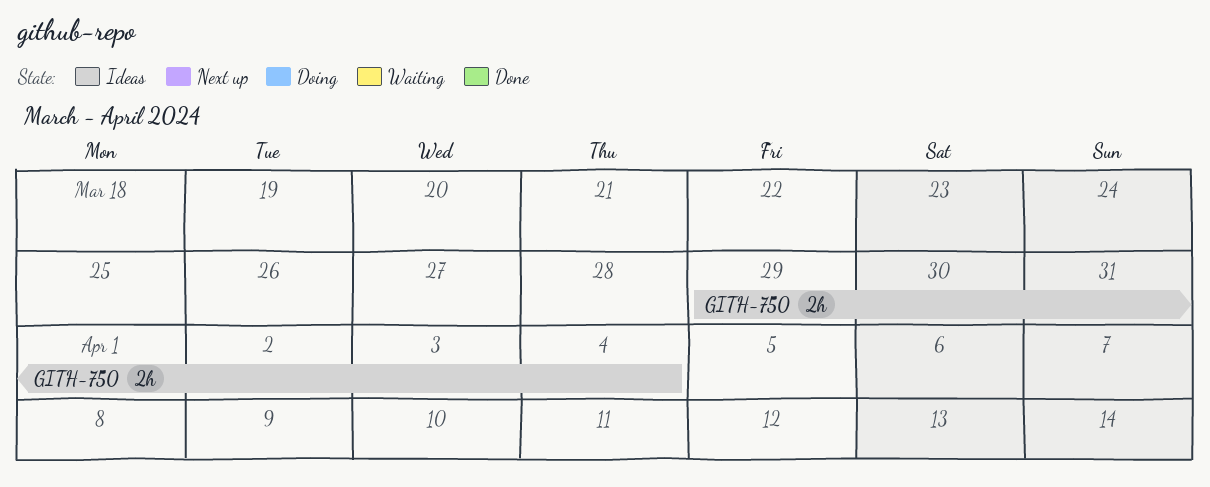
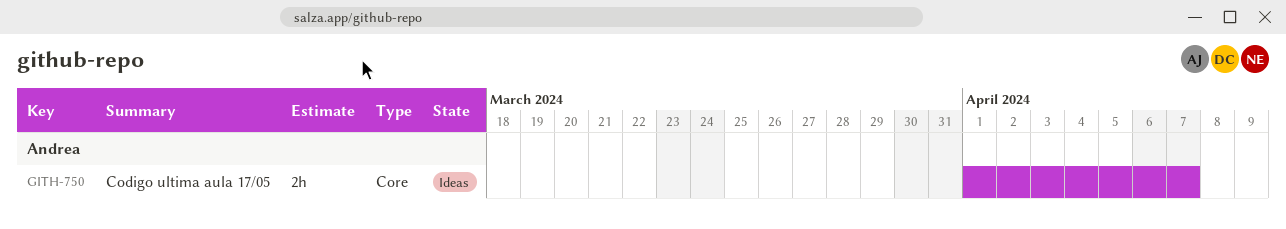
GITH-750, start: Mar 29 -> Apr 1
GITH-750, due: Apr 4 -> Apr 7

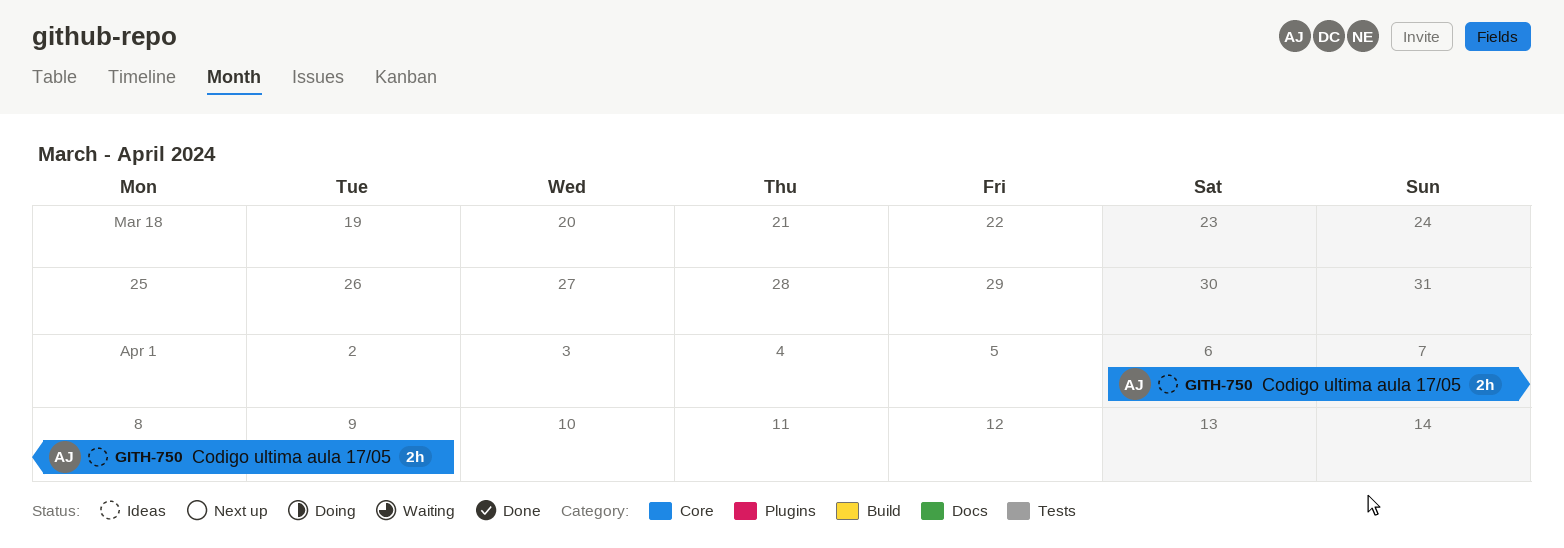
GITH-750, start: Apr 1 -> Apr 6
GITH-750, due: Apr 7 -> Apr 9

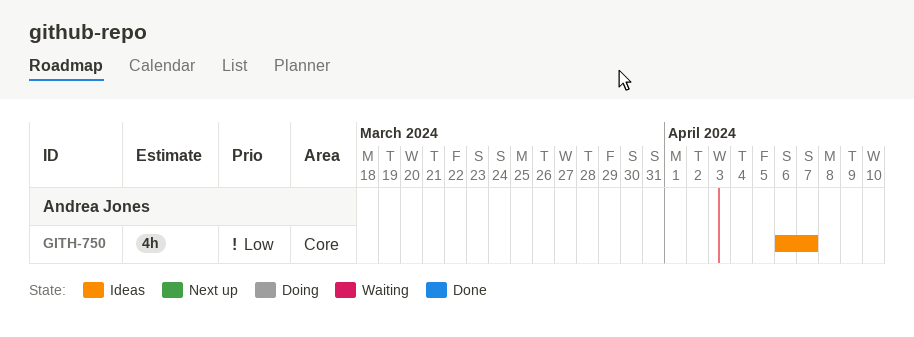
GITH-750, estimate: 2h -> 4h
GITH-750, due: Apr 9 -> Apr 7

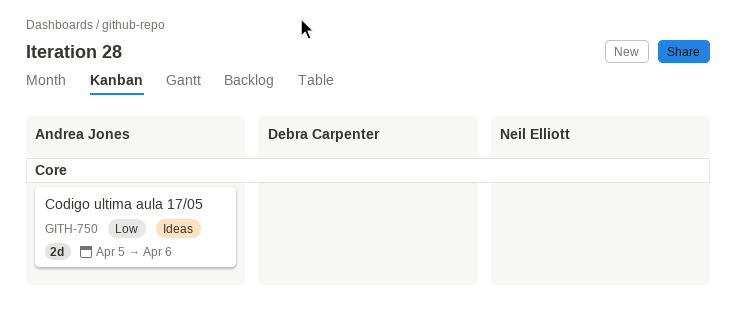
GITH-750, estimate: 4h -> 2d
GITH-750, start: Apr 6 -> Apr 5
GITH-750, due: Apr 7 -> Apr 6

